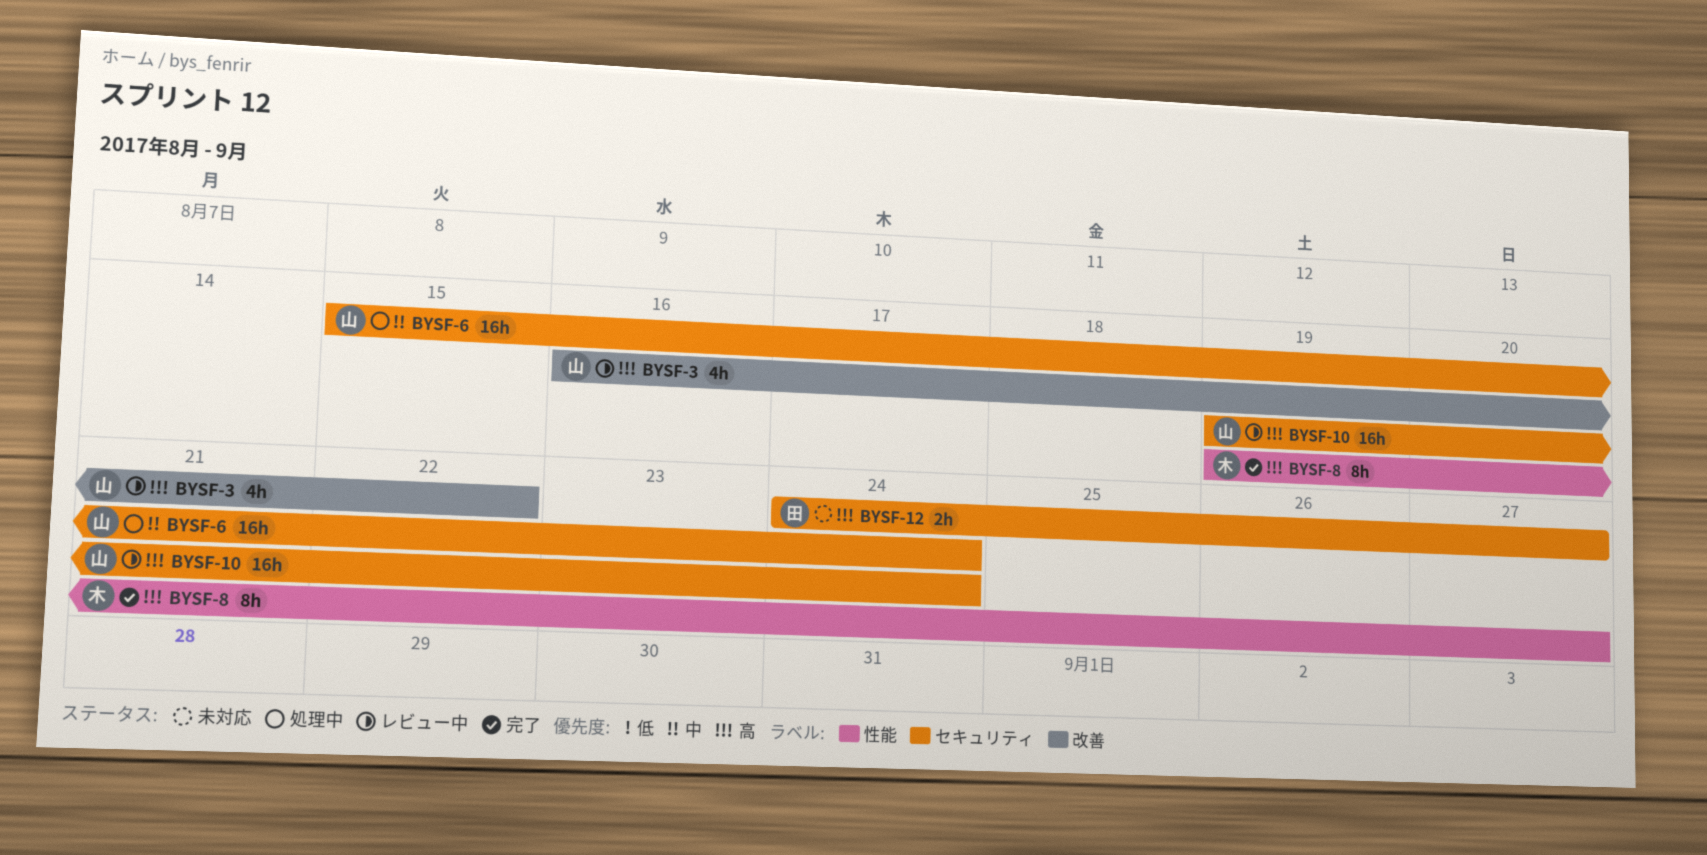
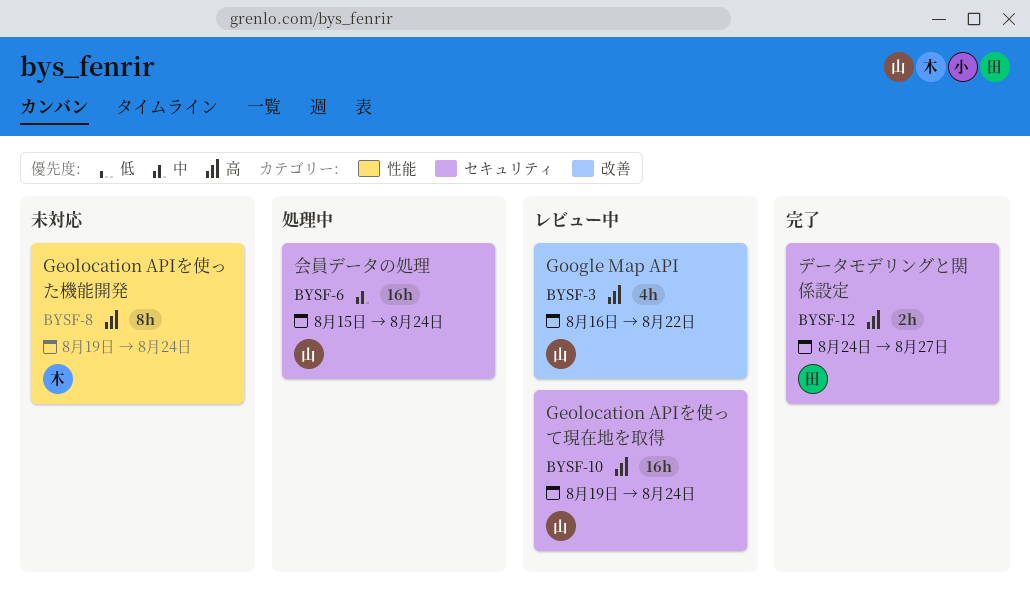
BYSF-8, status: 完了 -> 未対応
BYSF-8, due: Aug 27 -> Aug 24
BYSF-12, status: 未対応 -> 完了

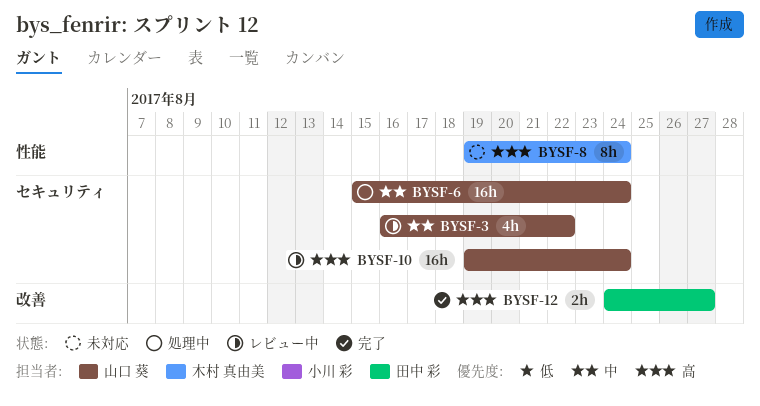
BYSF-3, priority: 高 -> 中
BYSF-3, label: 改善 -> セキュリティ
BYSF-12, label: セキュリティ -> 改善

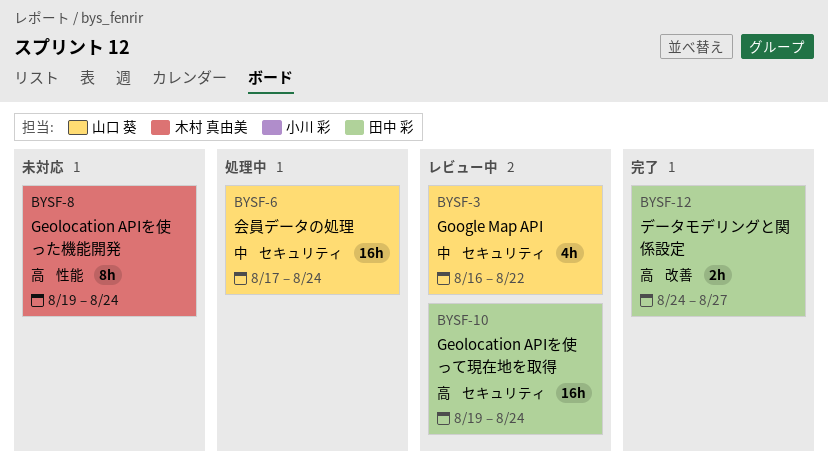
BYSF-6, start: Aug 15 -> Aug 17
BYSF-10, owner: 山口 葵 -> 田中 彩

